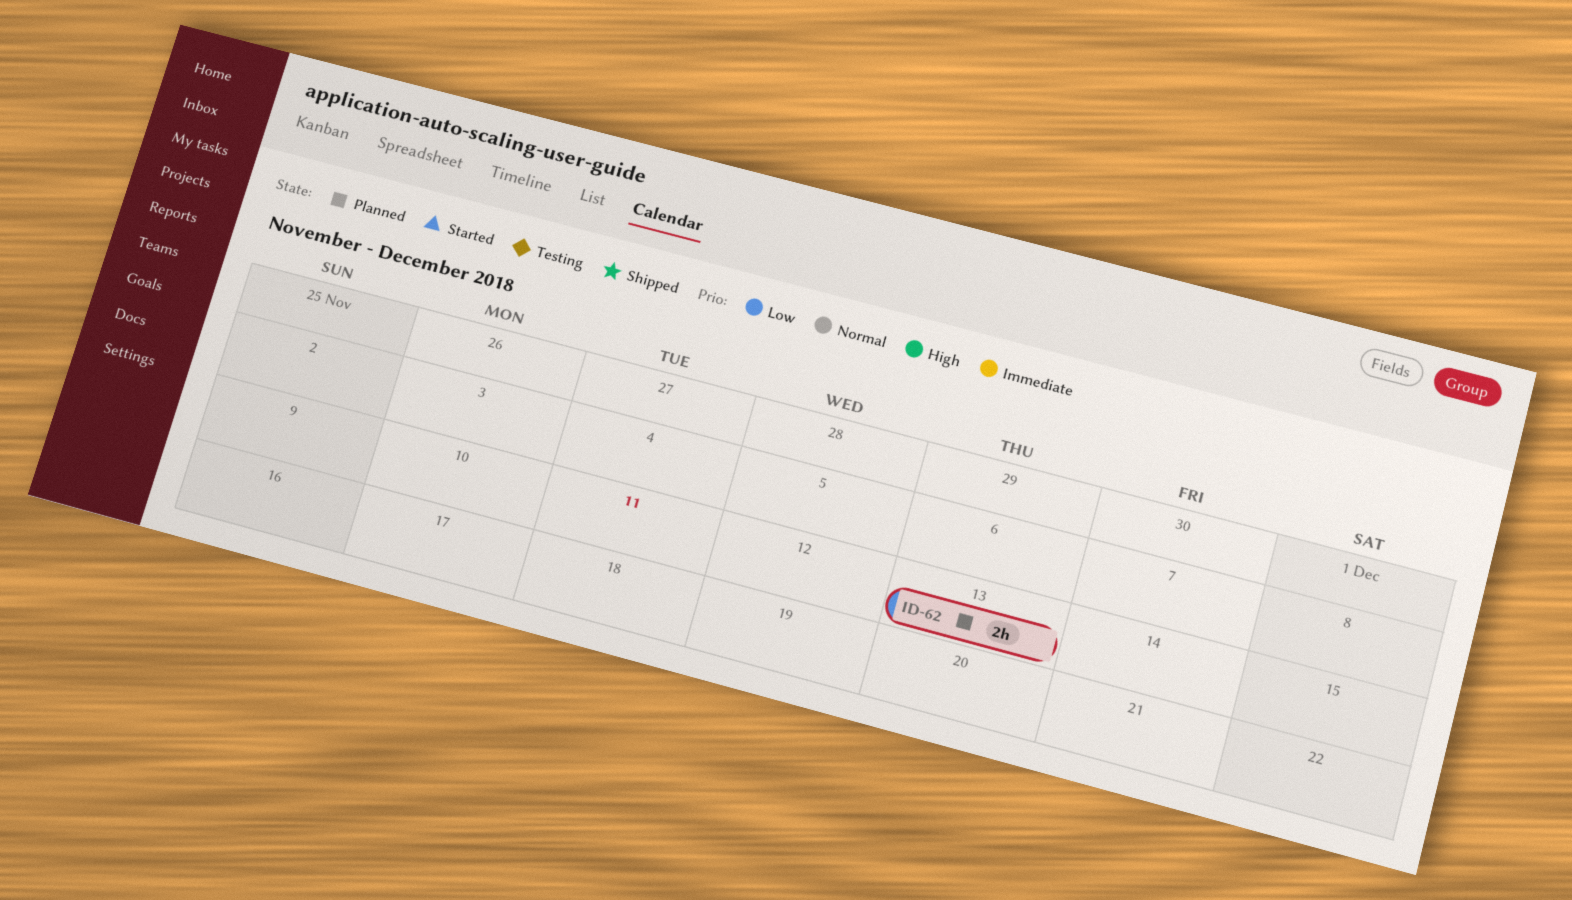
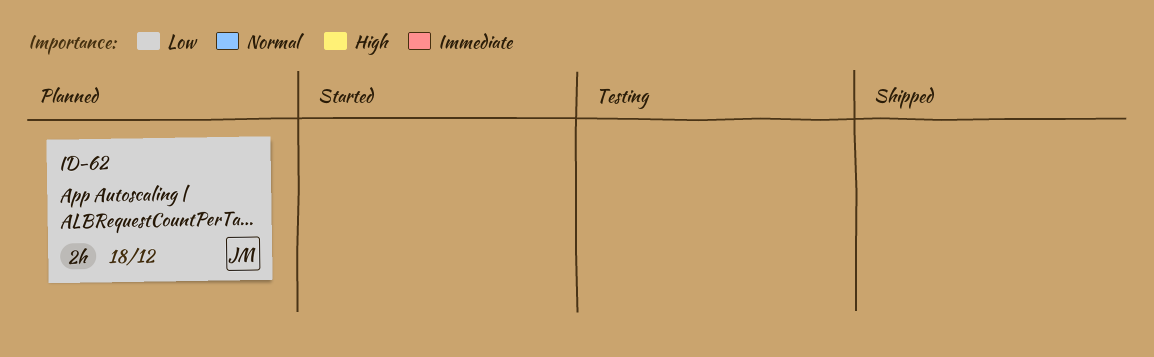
ID-62, due: Dec 13 -> Dec 18

